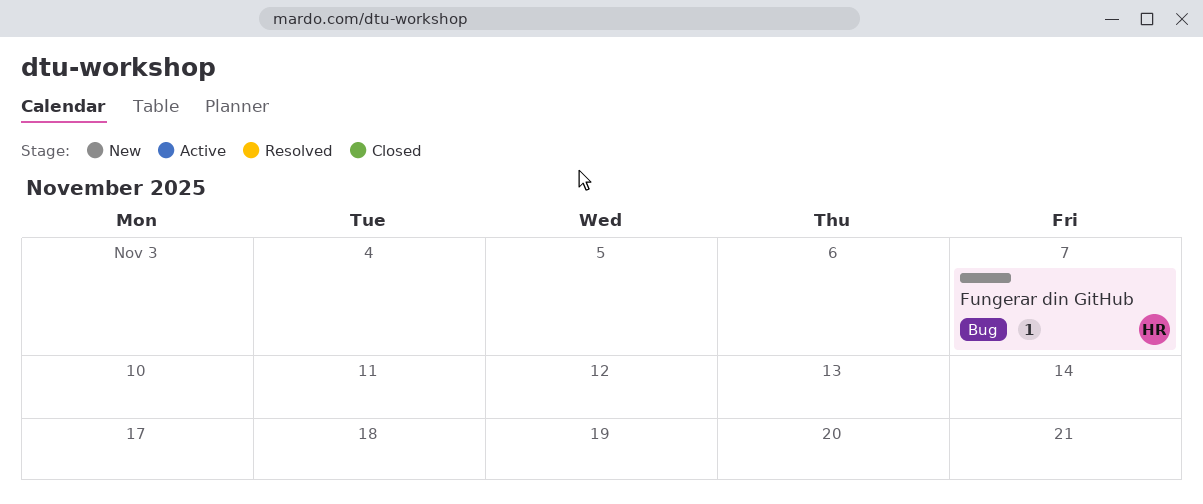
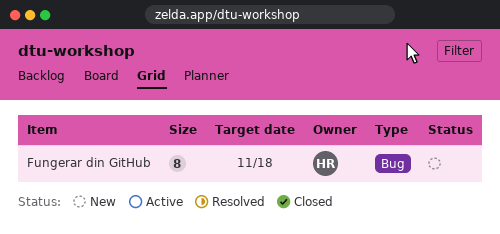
Fungerar din GitHub, estimate: 1 -> 8
Fungerar din GitHub, due: Nov 7 -> Nov 18

